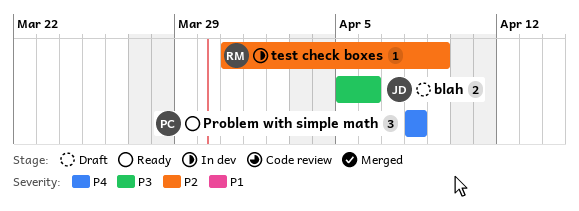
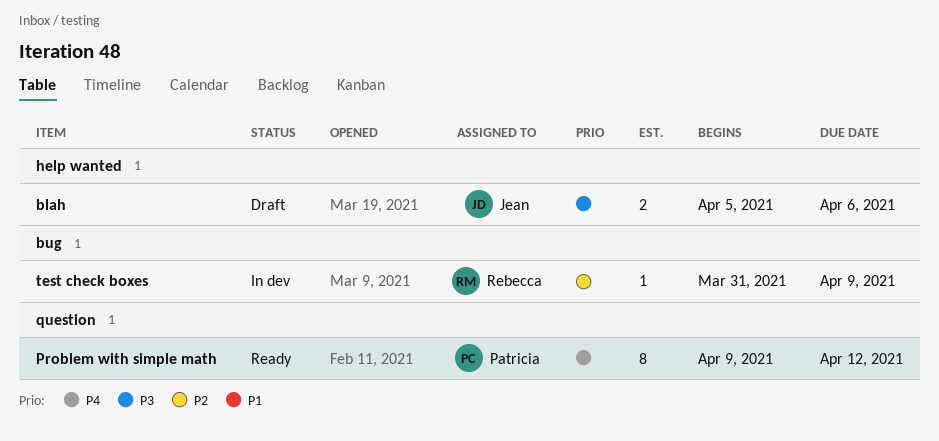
Problem with simple math, estimate: 3 -> 8
Problem with simple math, start: Apr 8 -> Apr 9
Problem with simple math, due: Apr 8 -> Apr 12

